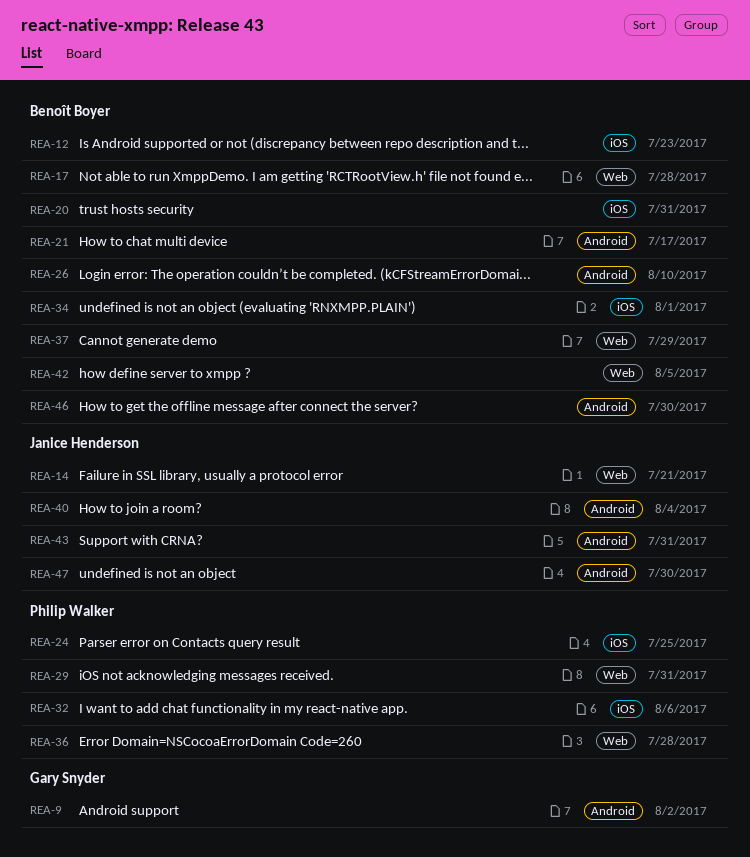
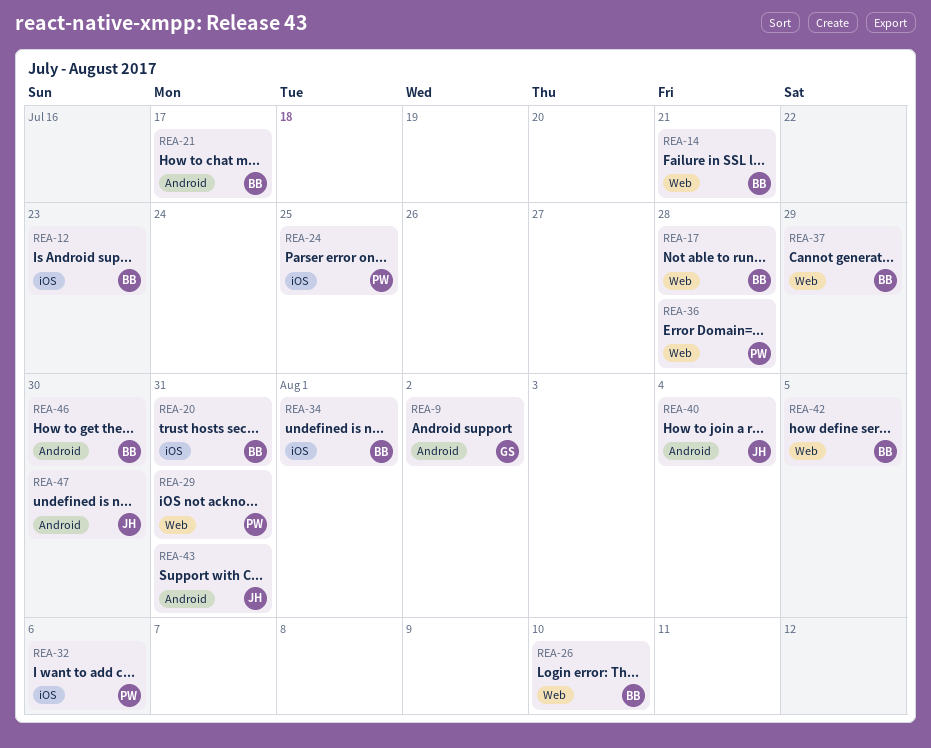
REA-14, owner: Janice Henderson -> Benoît Boyer
REA-26, label: Android -> Web

